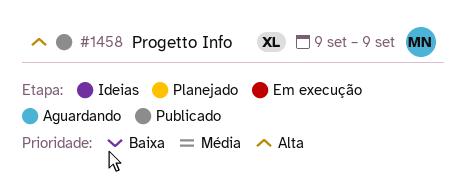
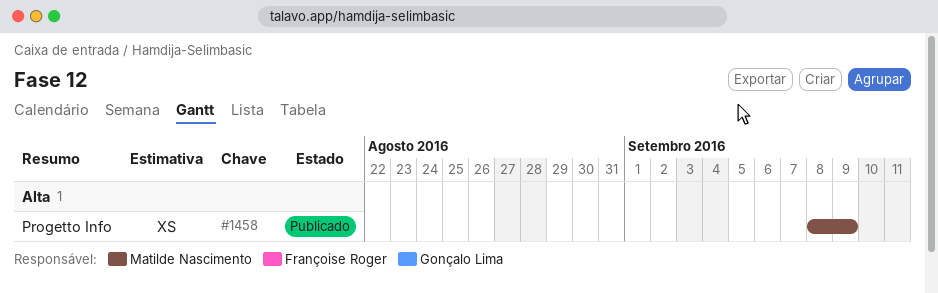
#1458, estimate: XL -> XS
#1458, start: Sep 9 -> Sep 8

